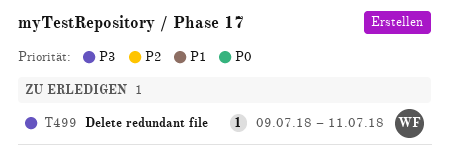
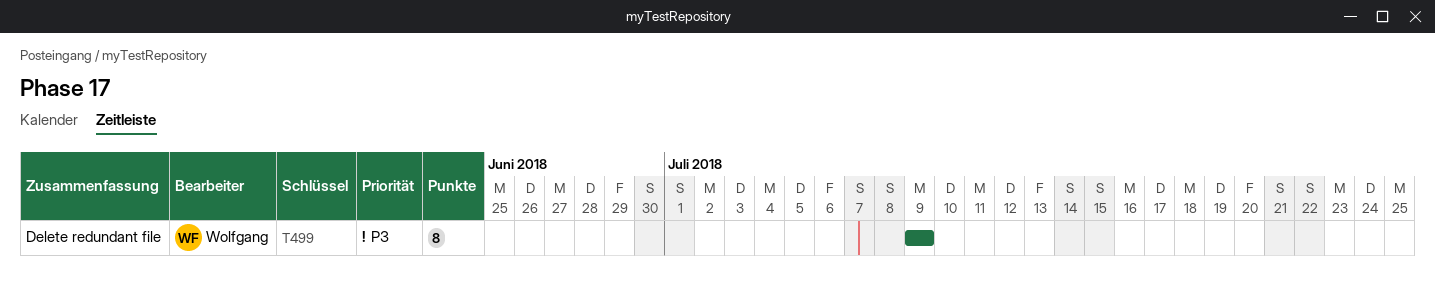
T499, estimate: 1 -> 8
T499, due: Jul 11 -> Jul 9

